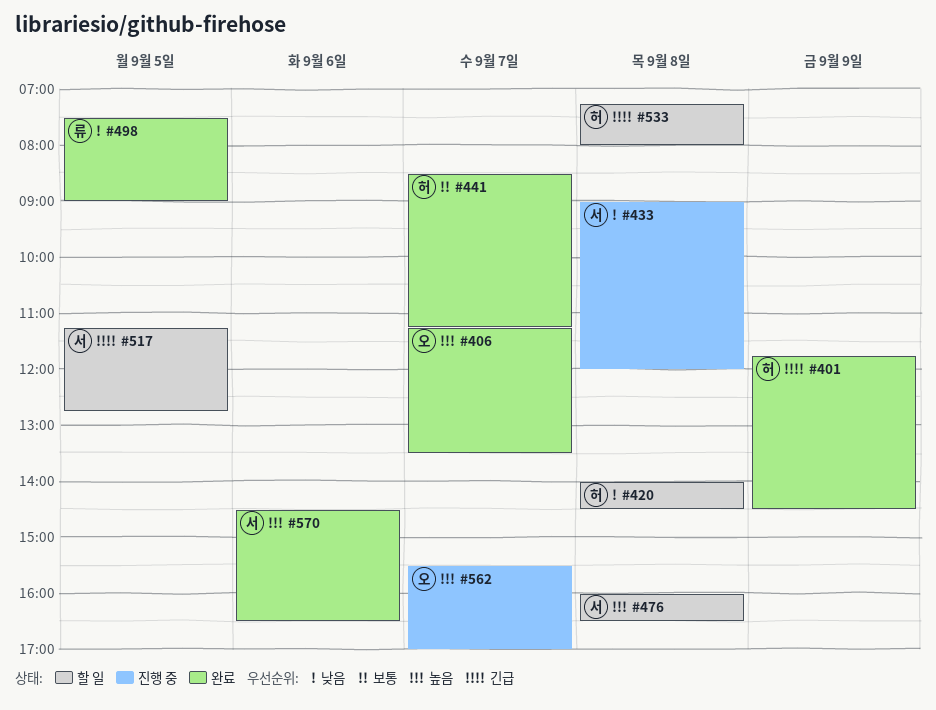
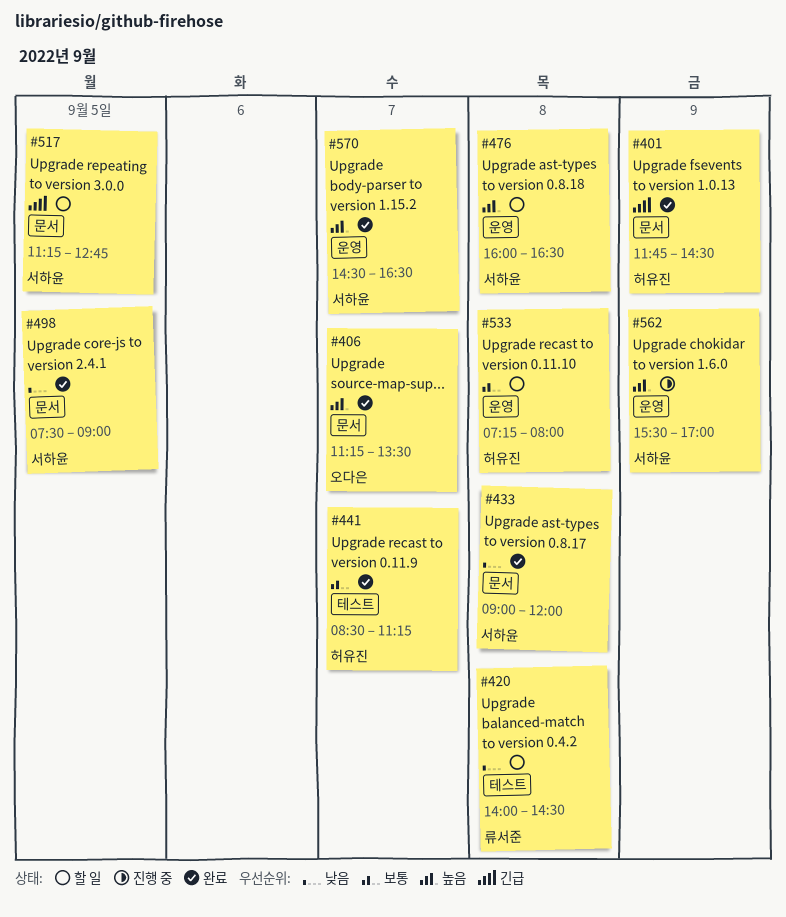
#420, owner: 허유진 -> 류서준
#433, status: 진행 중 -> 완료
#498, owner: 류서준 -> 서하윤
#533, priority: 긴급 -> 보통
#562, owner: 오다은 -> 서하윤
#562, day: Sep 7 -> Sep 9
#570, day: Sep 6 -> Sep 7

